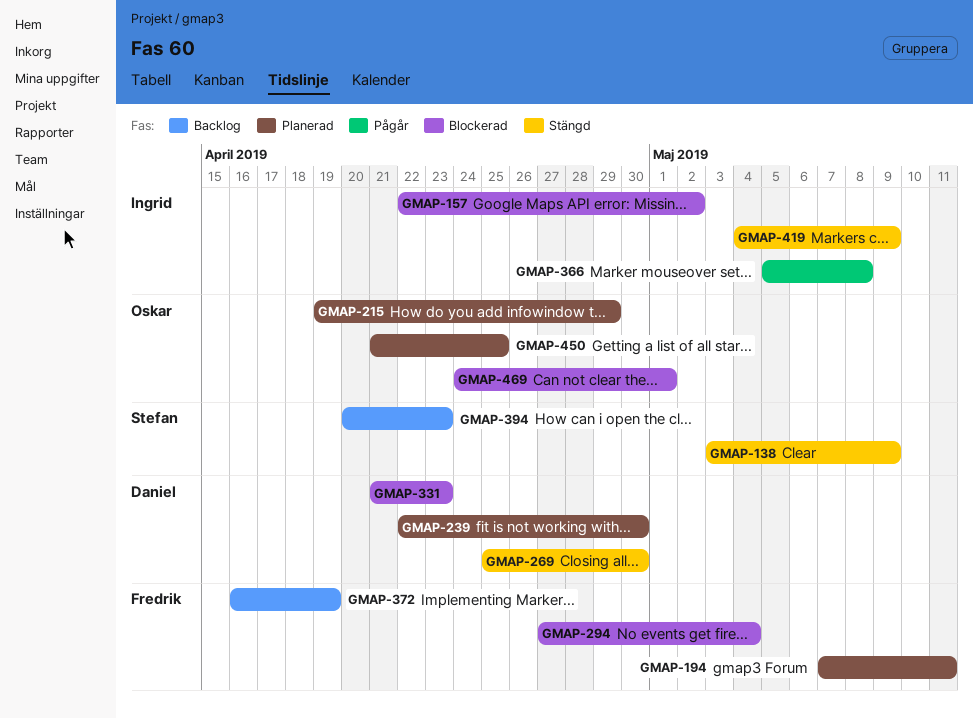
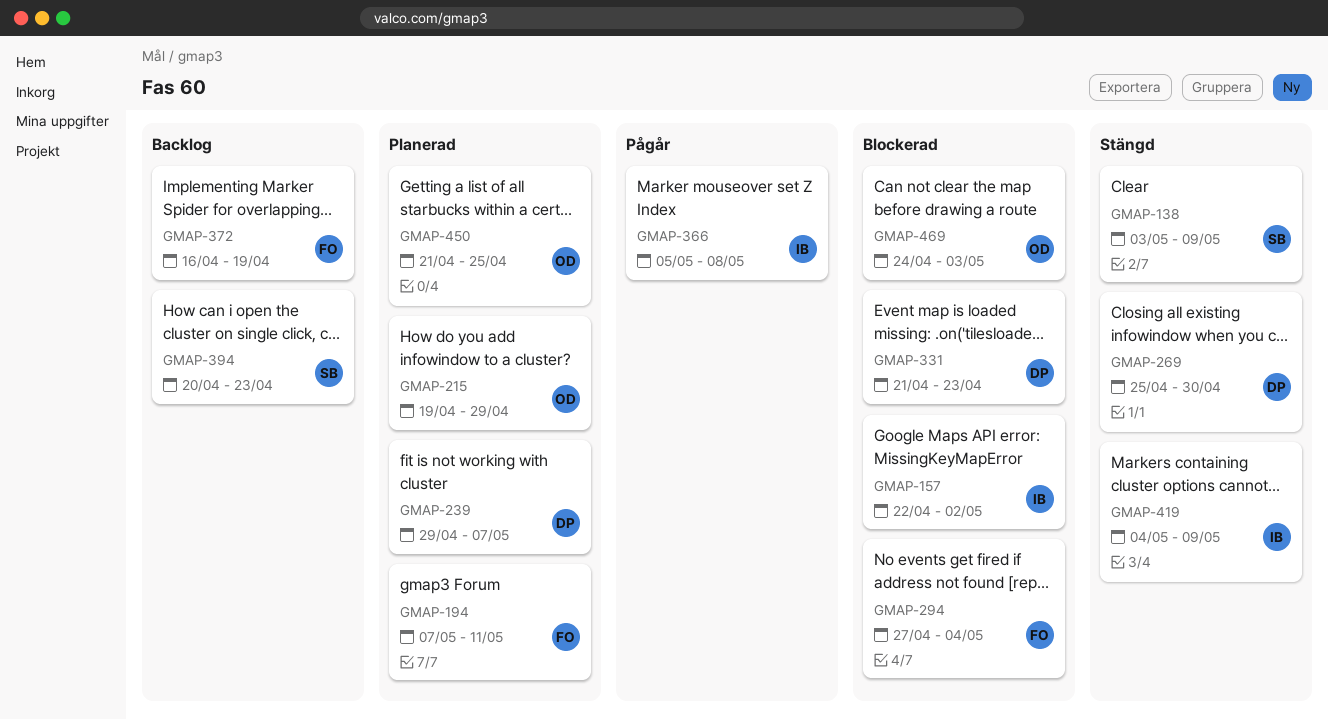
GMAP-239, start: Apr 22 -> Apr 29
GMAP-239, due: Apr 30 -> May 7
GMAP-469, due: May 1 -> May 3

